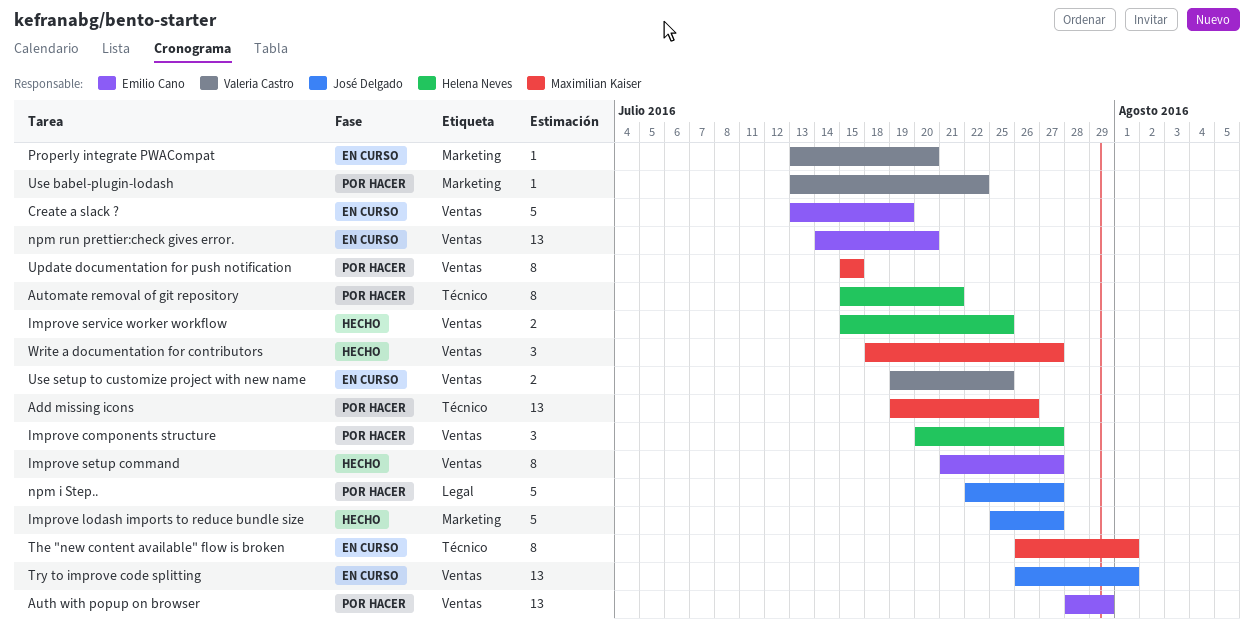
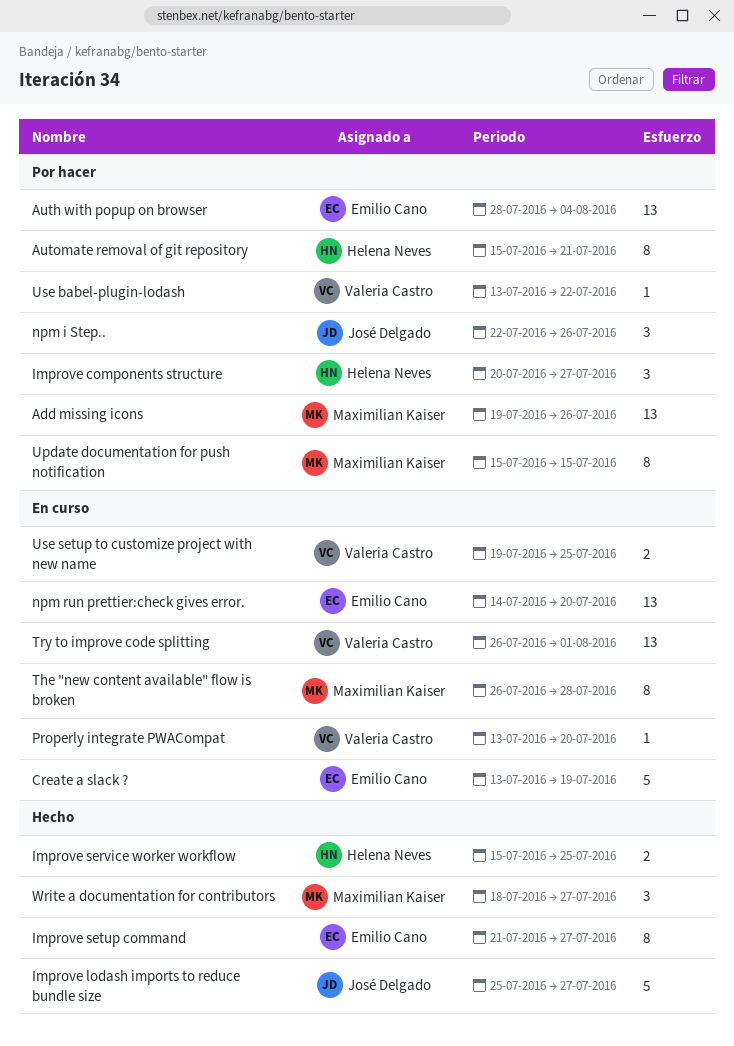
Auth with popup on browser, due: Jul 29 -> Aug 4
npm i Step.., estimate: 5 -> 3
npm i Step.., due: Jul 27 -> Jul 26
The "new content available" flow is broken, due: Aug 1 -> Jul 28
Try to improve code splitting, owner: José Delgado -> Valeria Castro

